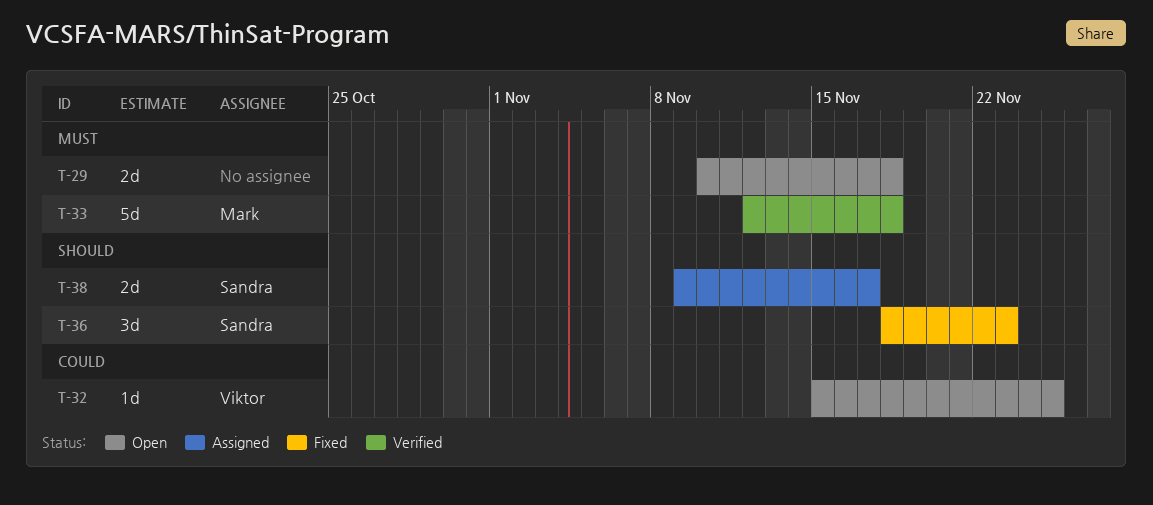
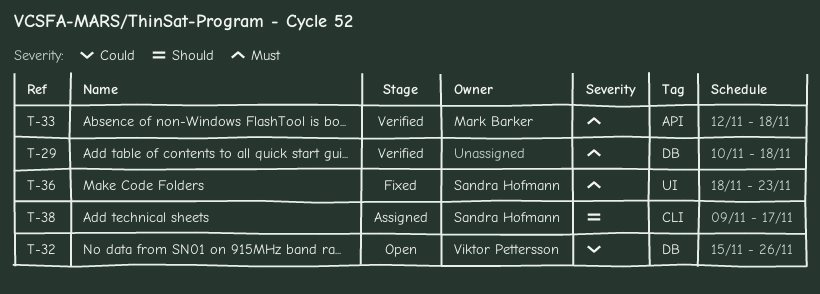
T-29, status: Open -> Verified
T-32, due: Nov 25 -> Nov 26
T-36, priority: Should -> Must

